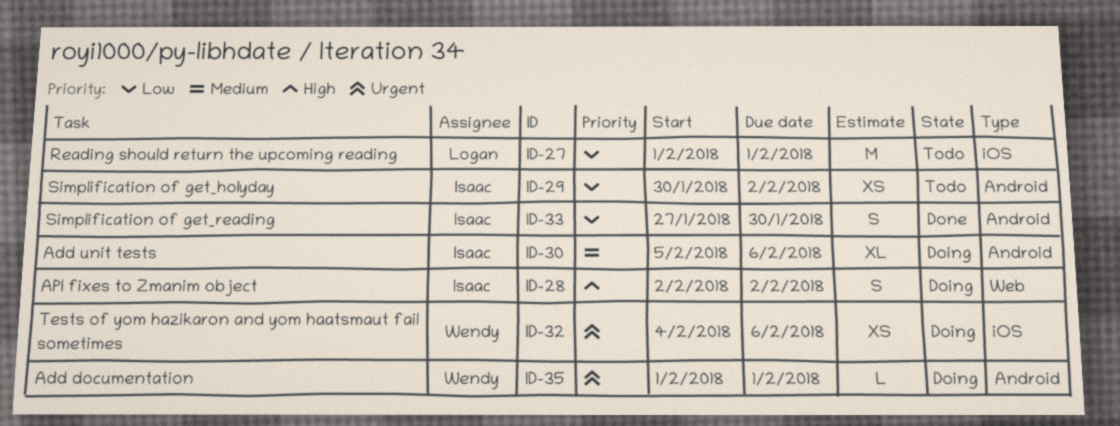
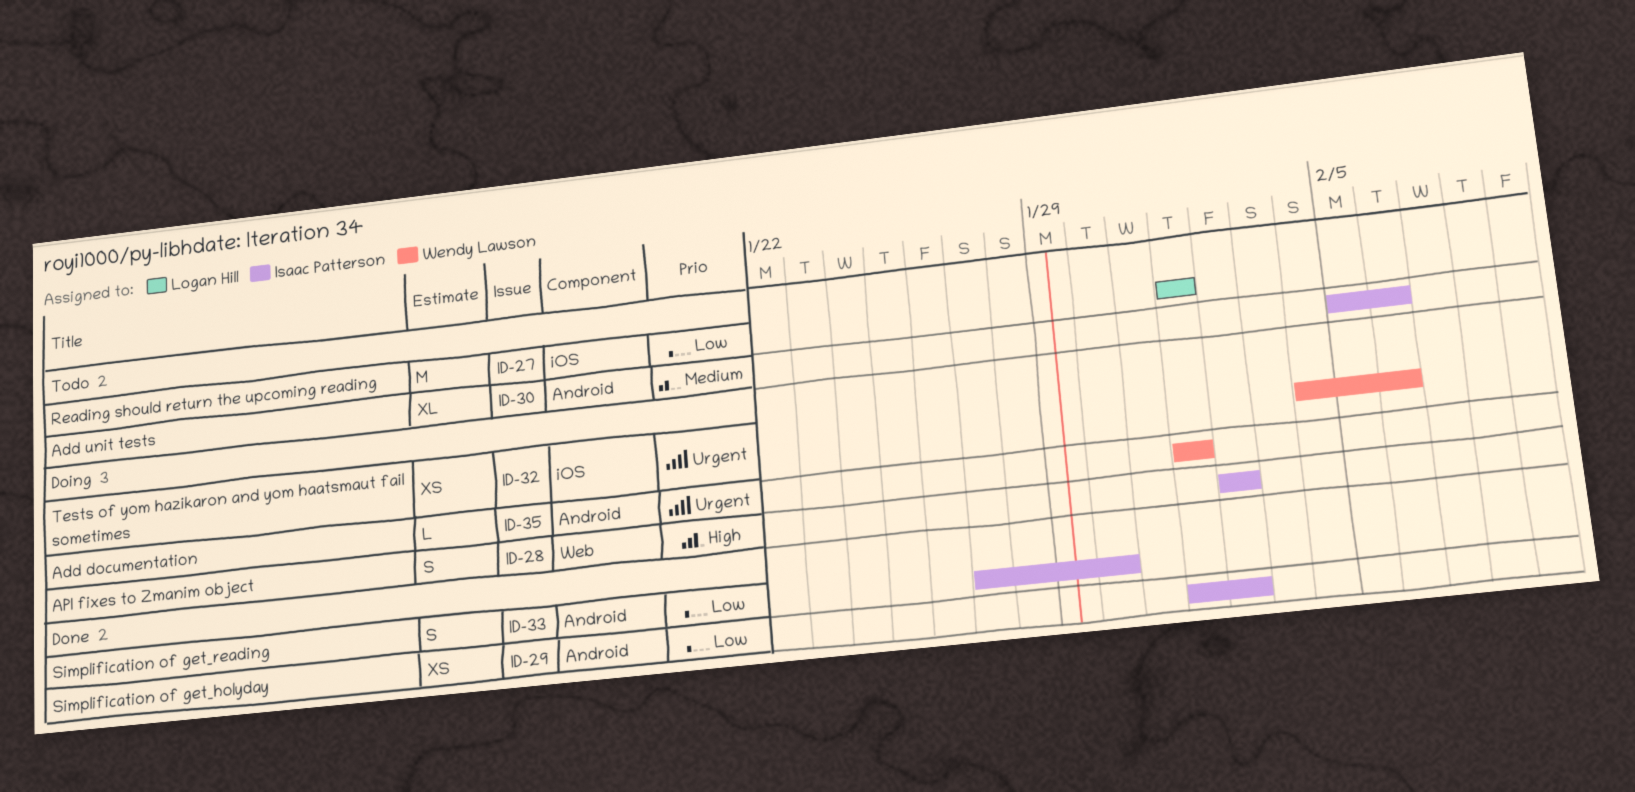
ID-29, status: Todo -> Done
ID-29, start: Jan 30 -> Feb 1
ID-30, status: Doing -> Todo

